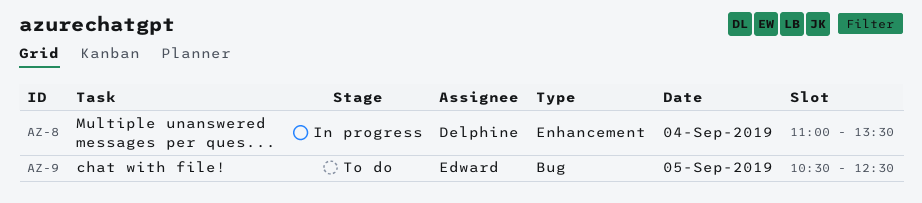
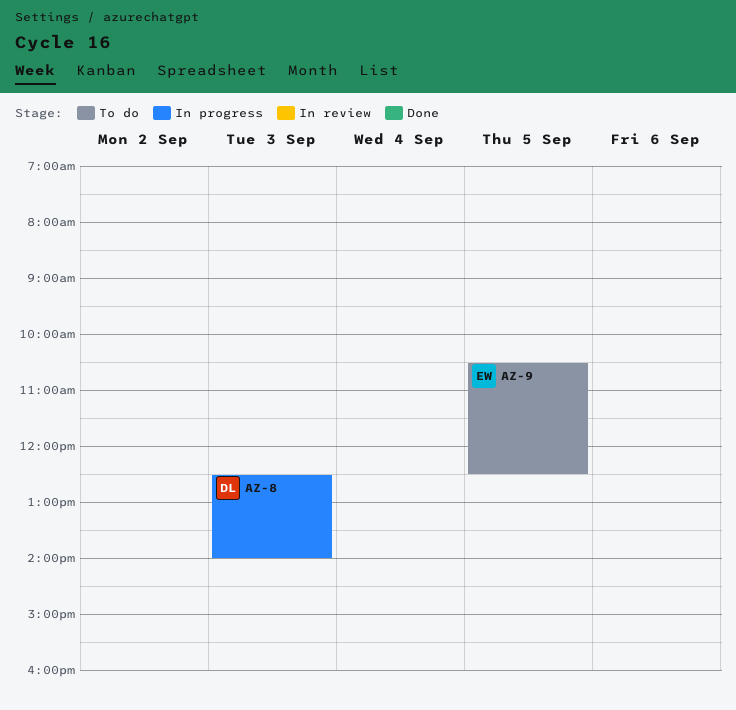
AZ-8, day: Sep 4 -> Sep 3
AZ-8, begins: 11:00 -> 12:30
AZ-8, ends: 13:30 -> 14:00

